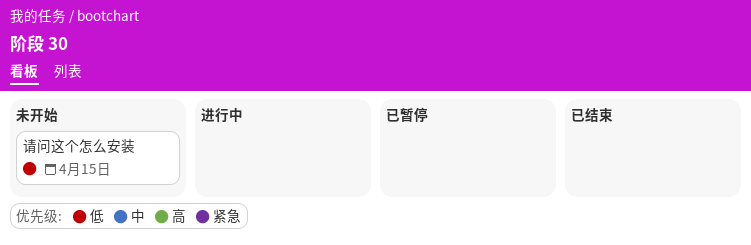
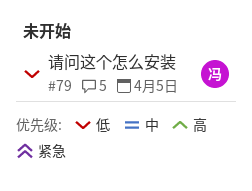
请问这个怎么安装, due: Apr 15 -> Apr 5

